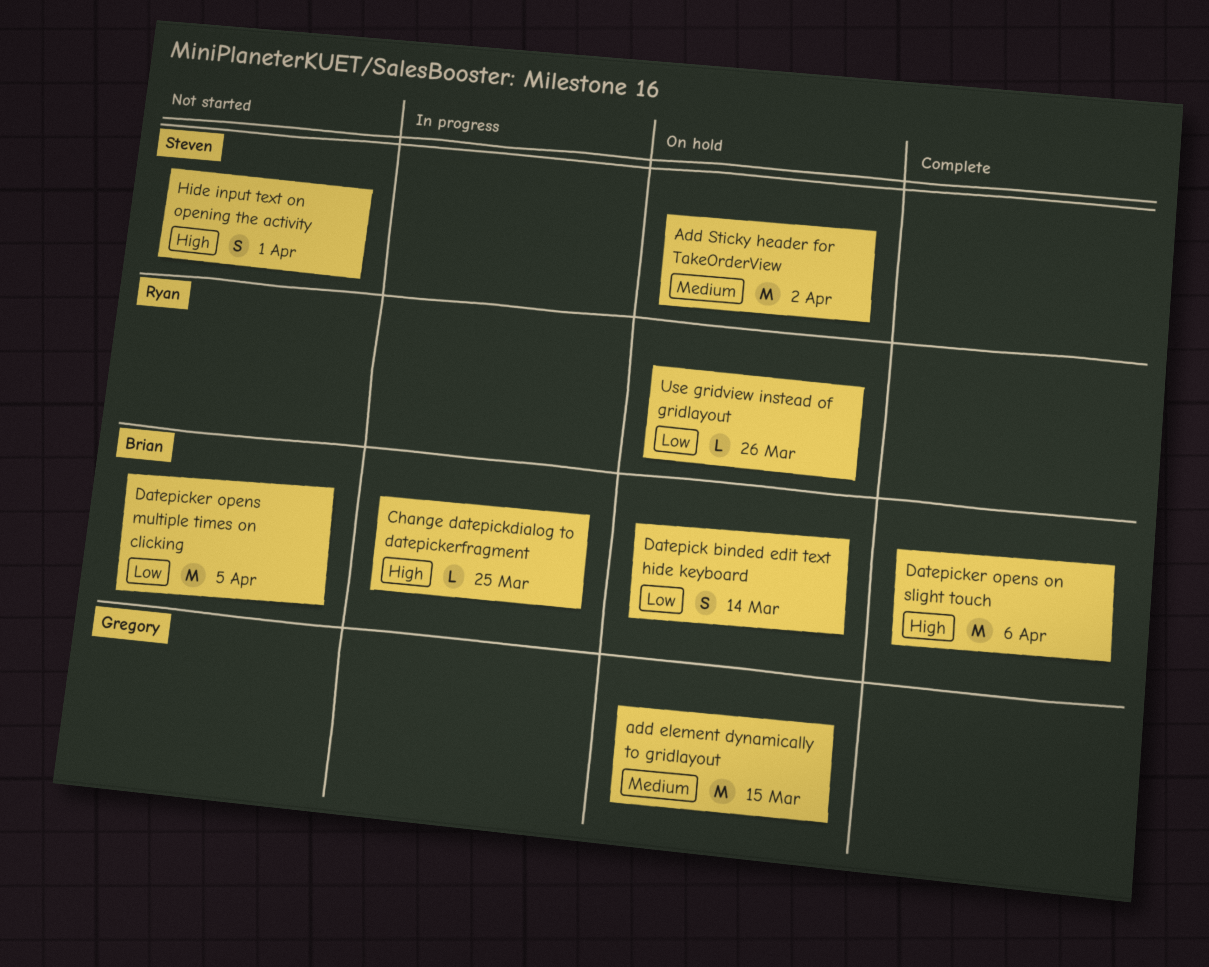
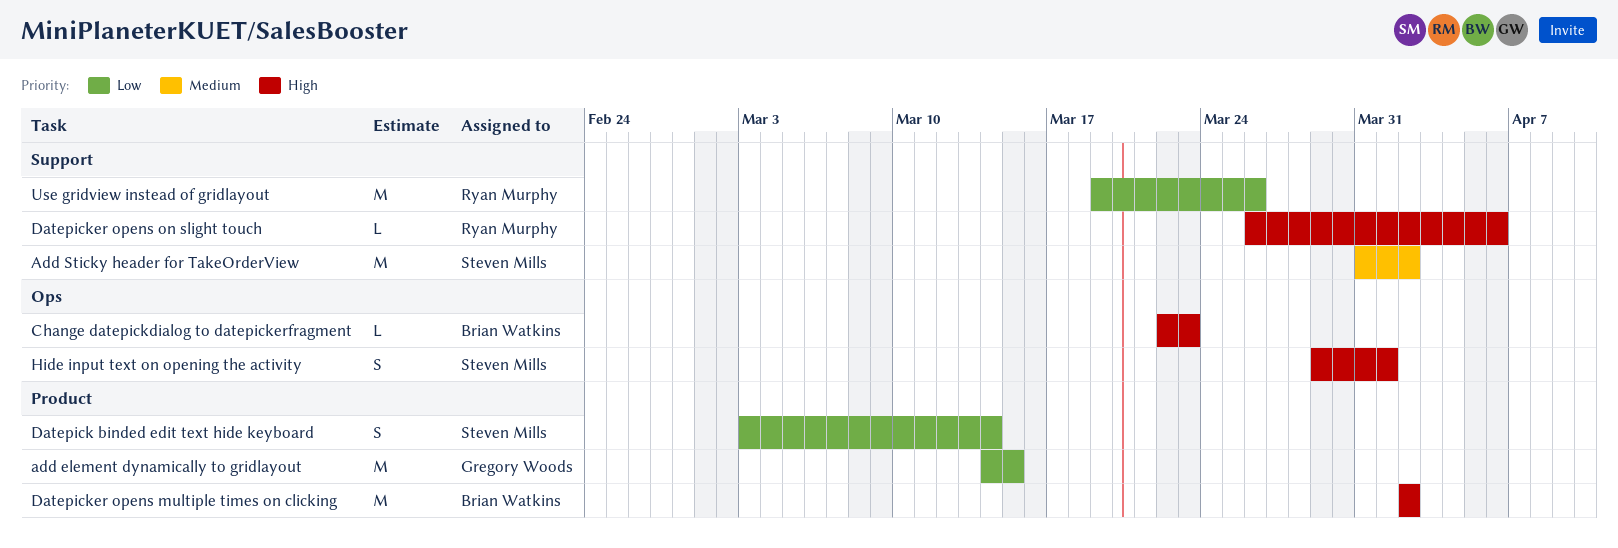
add element dynamically to gridlayout, priority: Medium -> Low
Change datepickdialog to datepickerfragment, due: Mar 25 -> Mar 23
Datepick binded edit text hide keyboard, owner: Brian Watkins -> Steven Mills
Datepicker opens multiple times on clicking, priority: Low -> High
Datepicker opens multiple times on clicking, due: Apr 5 -> Apr 2
Datepicker opens on slight touch, owner: Brian Watkins -> Ryan Murphy
Datepicker opens on slight touch, estimate: M -> L
Use gridview instead of gridlayout, estimate: L -> M

